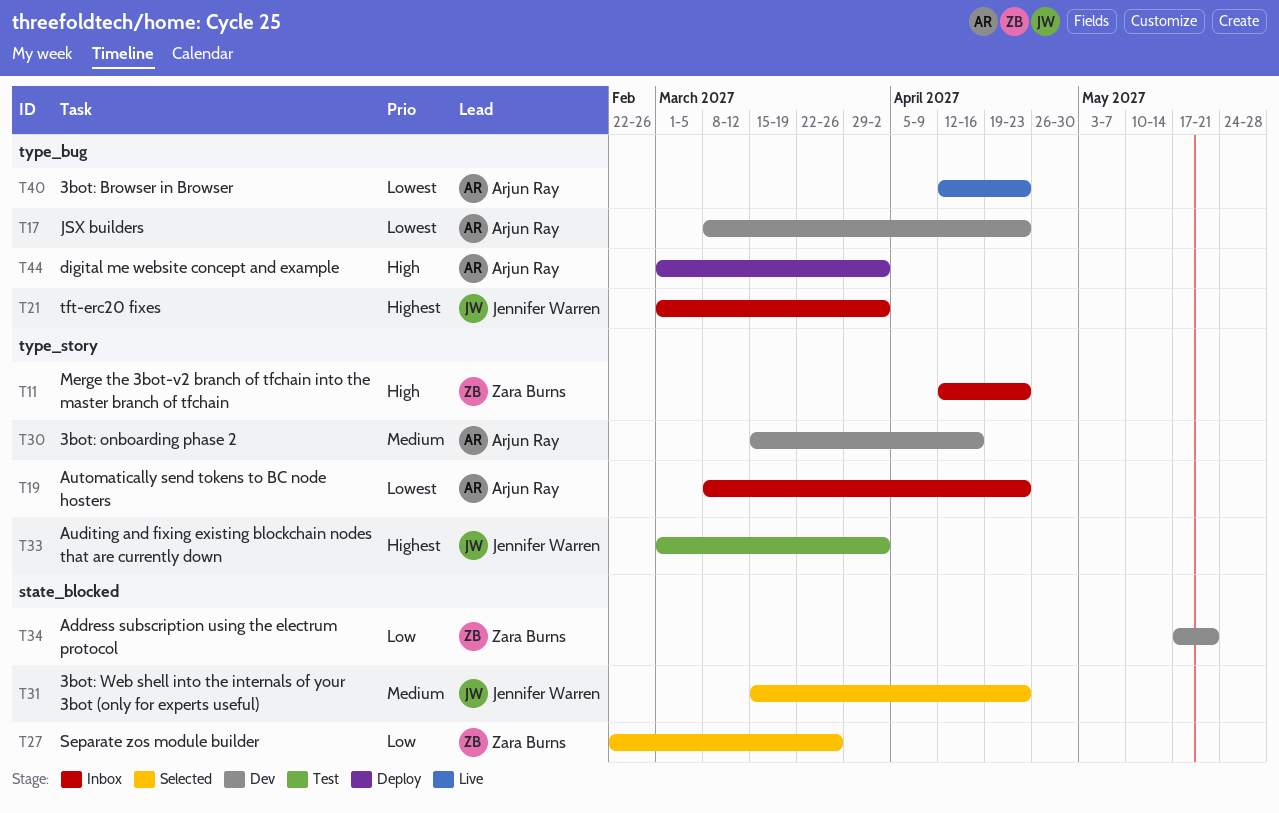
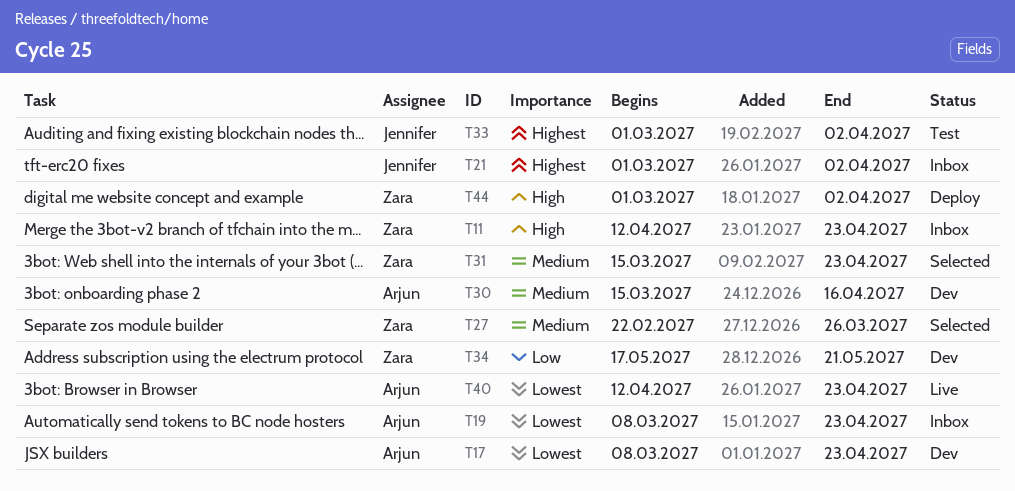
T27, priority: Low -> Medium
T31, owner: Jennifer Warren -> Zara Burns
T44, owner: Arjun Ray -> Zara Burns

